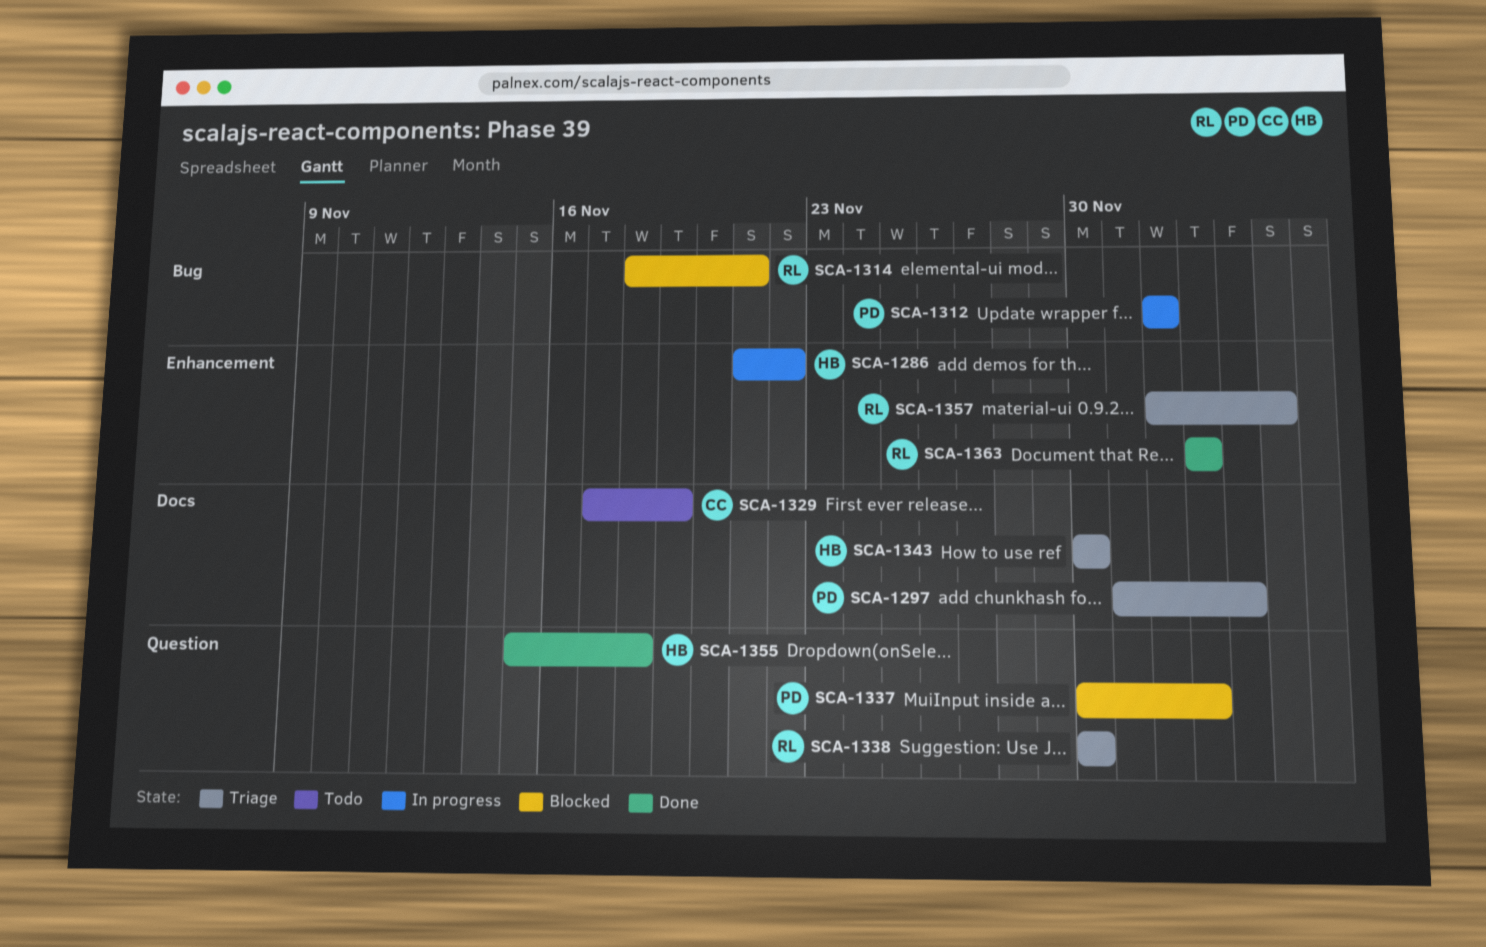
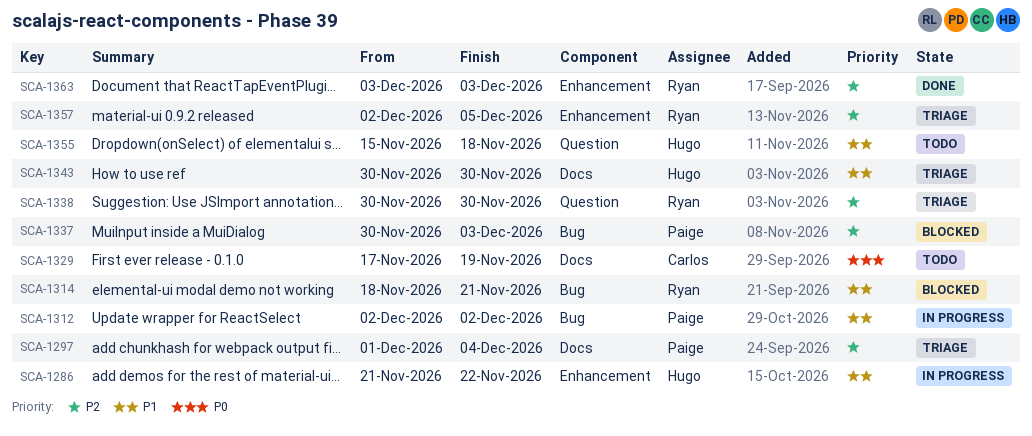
SCA-1337, label: Question -> Bug
SCA-1355, status: Done -> Todo

